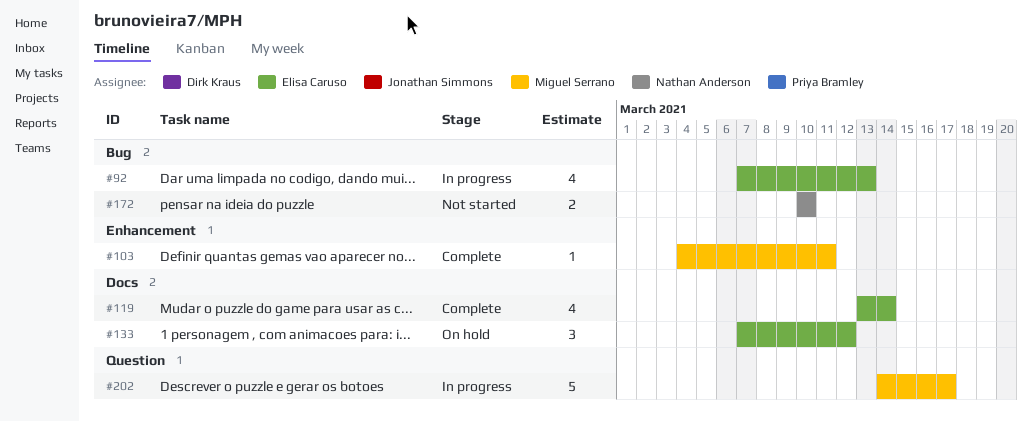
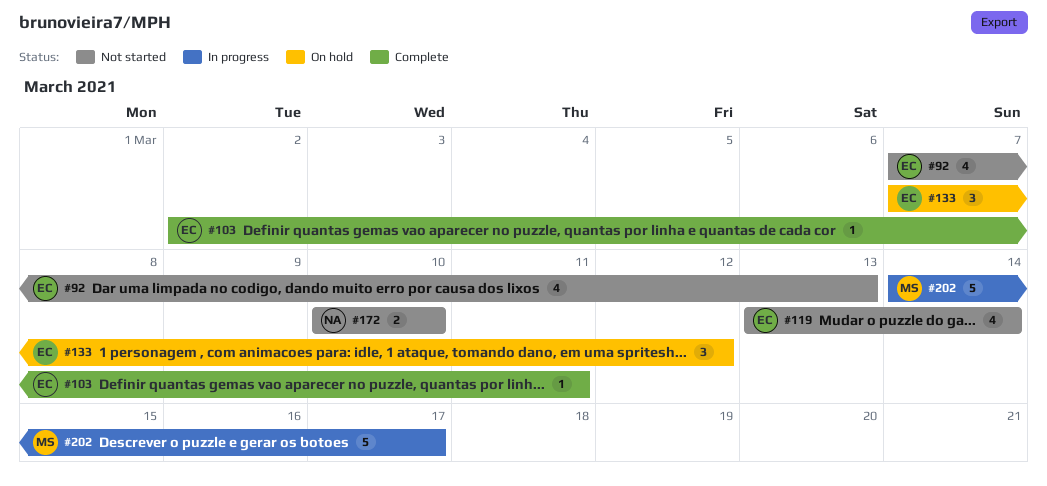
#92, status: In progress -> Not started
#103, owner: Miguel Serrano -> Elisa Caruso
#103, start: Mar 4 -> Mar 2
#119, status: Complete -> Not started

